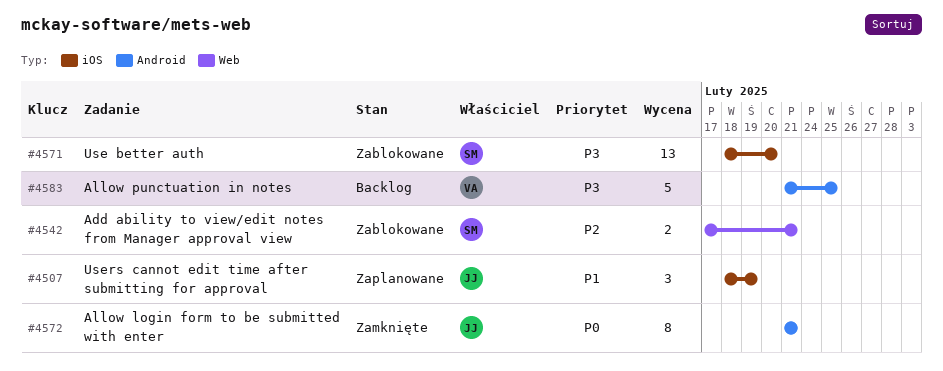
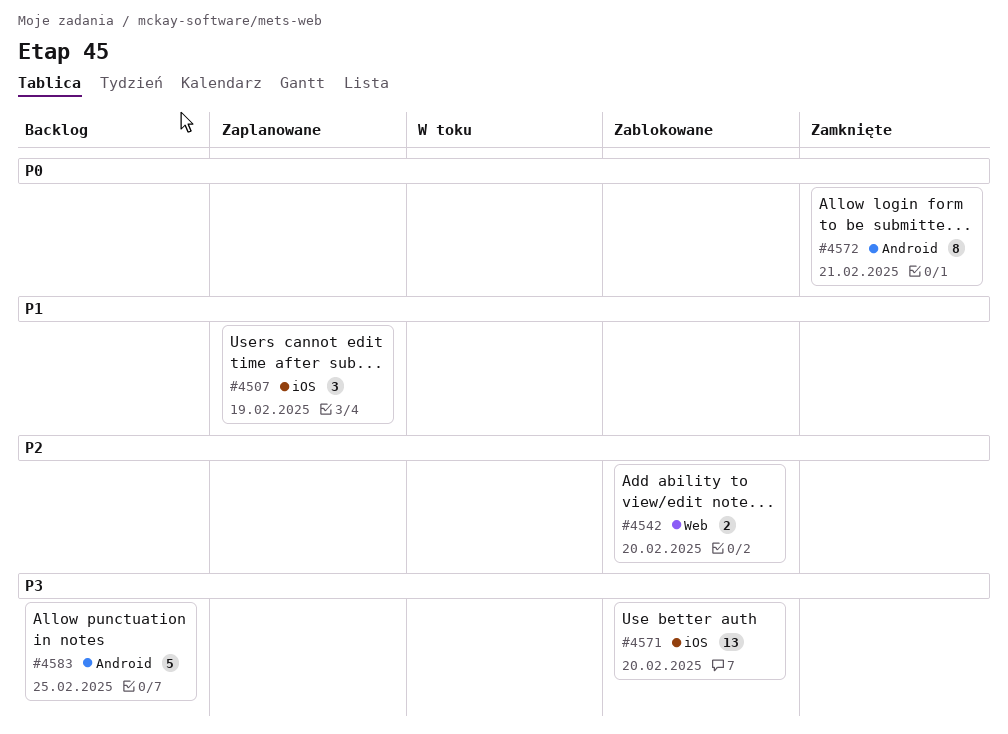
#4542, due: Feb 21 -> Feb 20

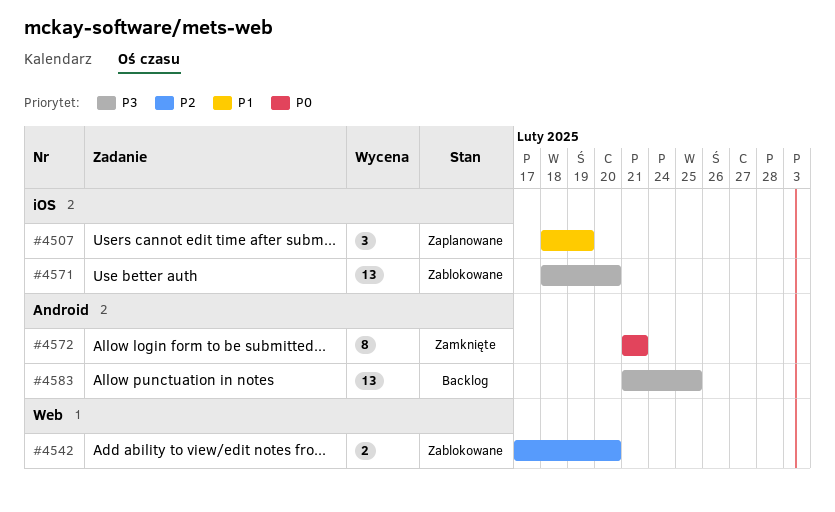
#4583, estimate: 5 -> 13

